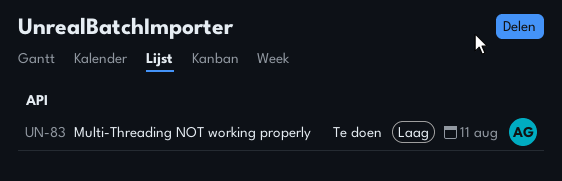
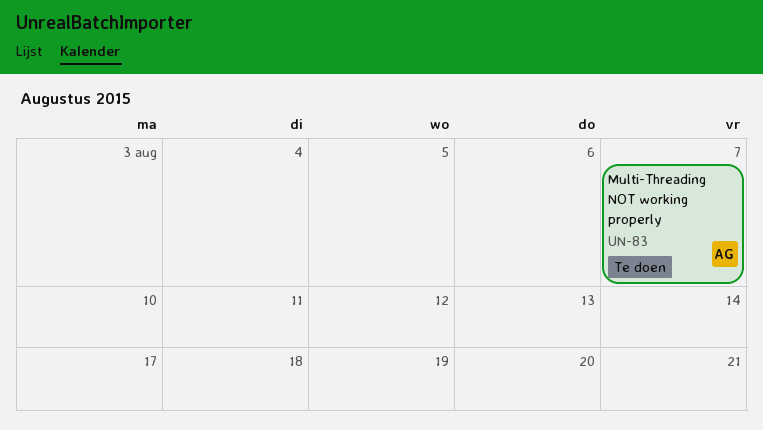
UN-83, due: Aug 11 -> Aug 7

